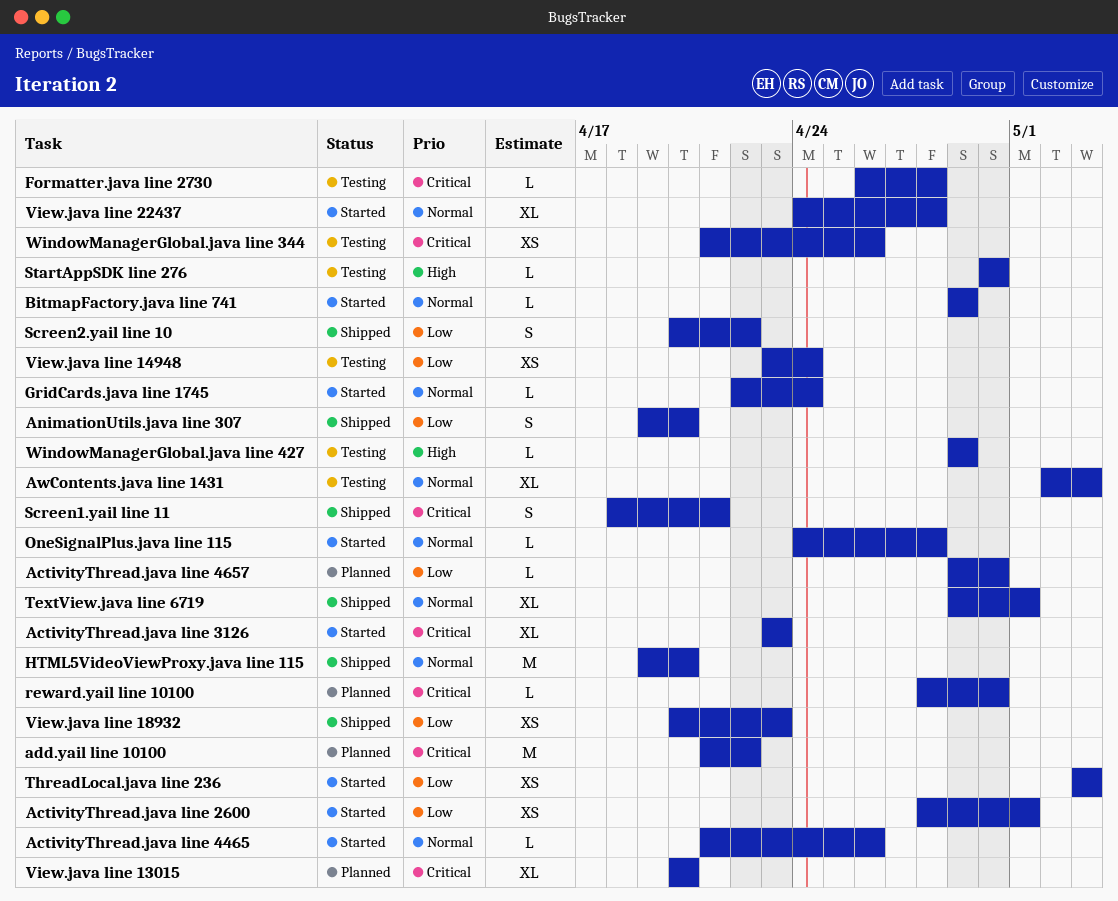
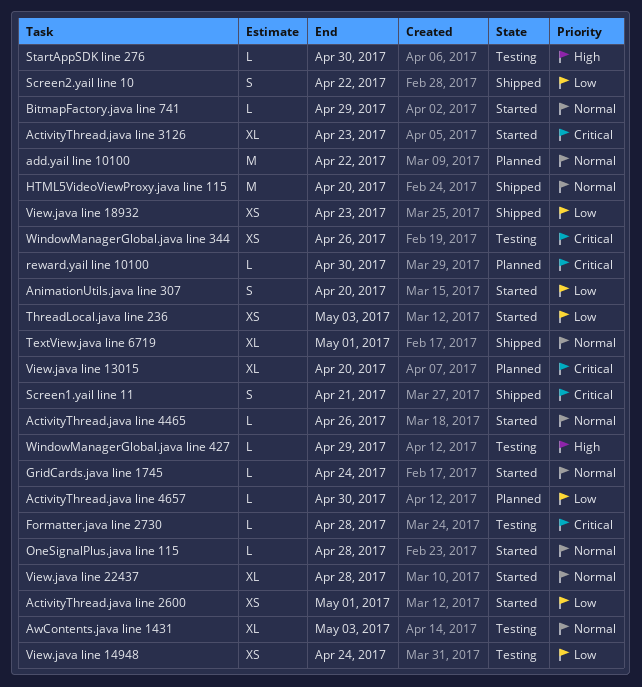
add.yail line 10100, priority: Critical -> Normal
AnimationUtils.java line 307, status: Shipped -> Started

